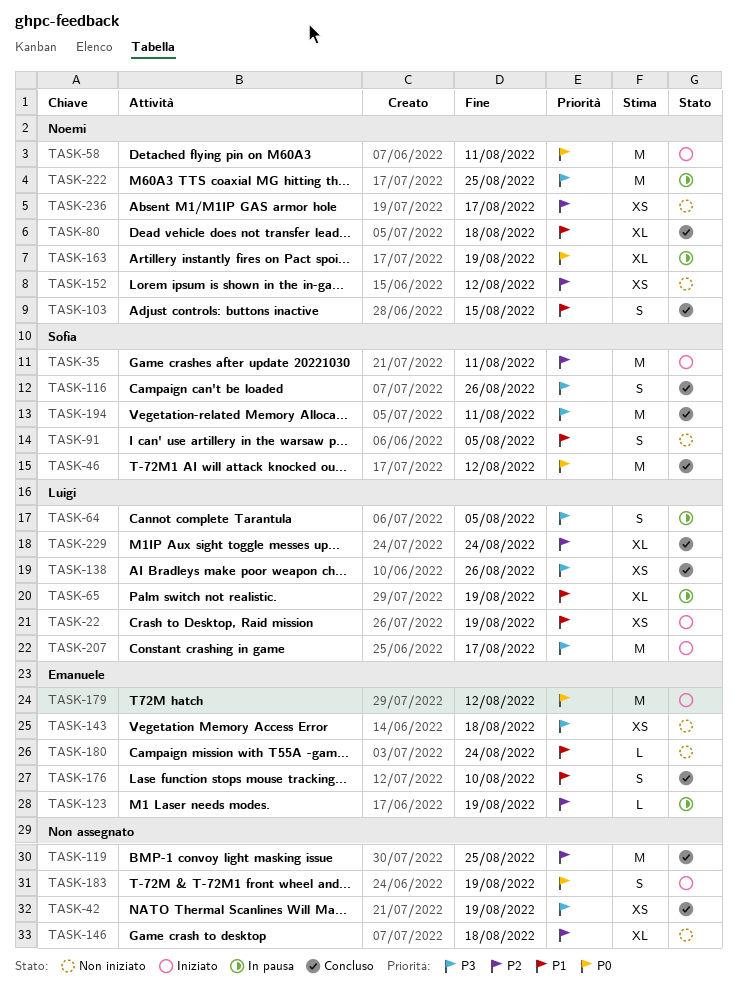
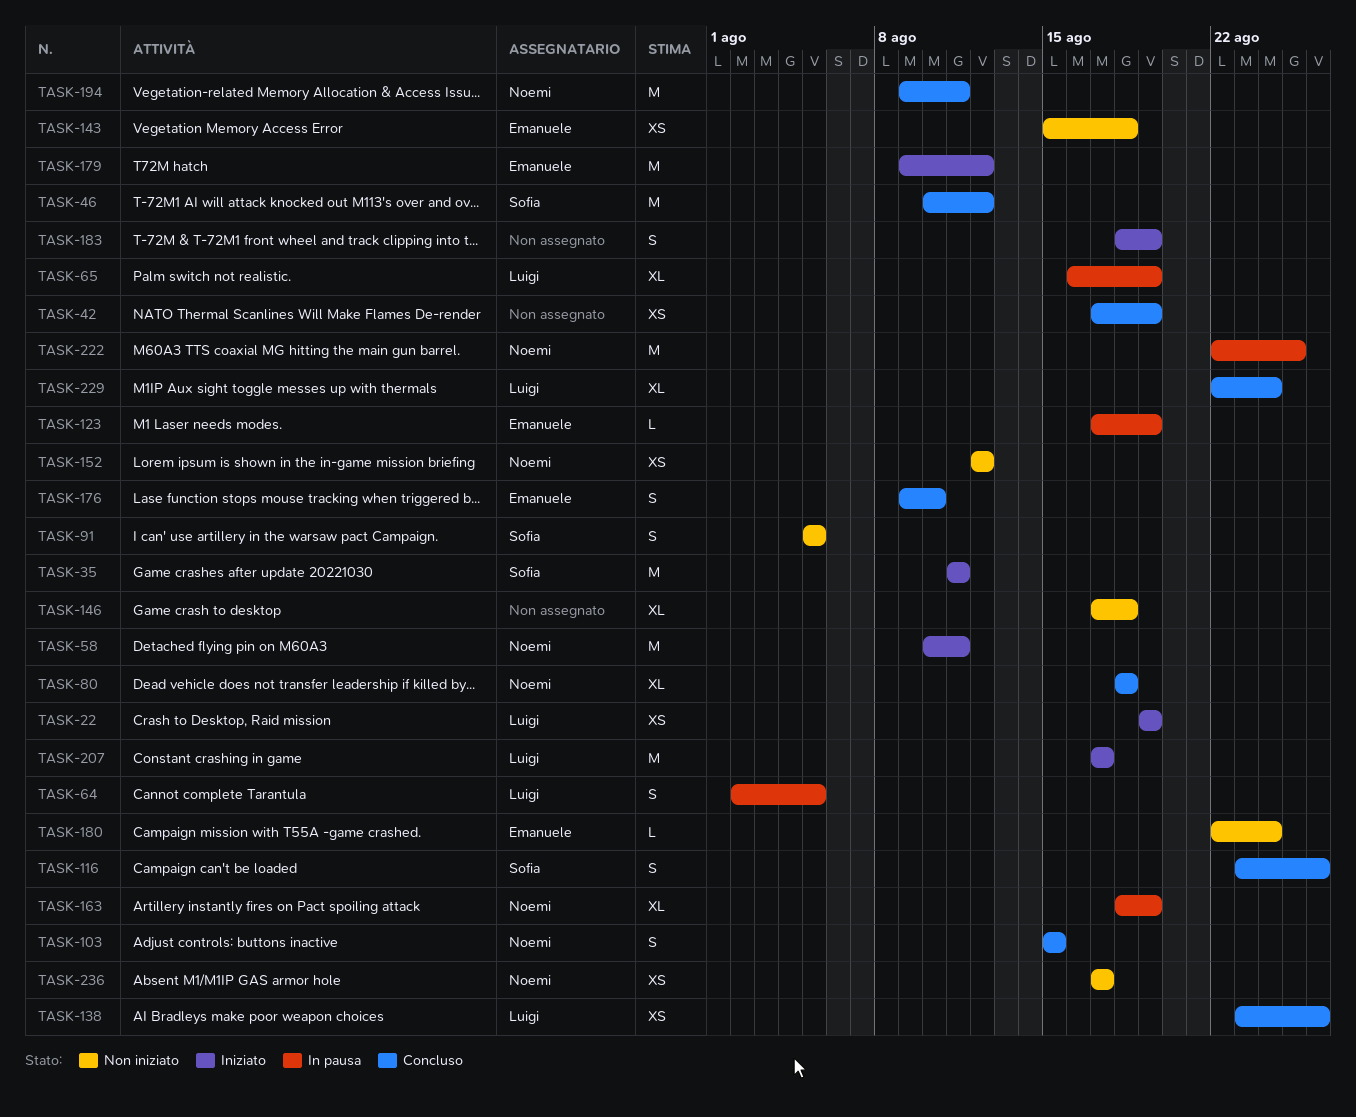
TASK-119: present -> none
TASK-194, owner: Sofia -> Noemi

